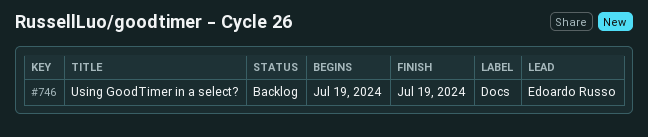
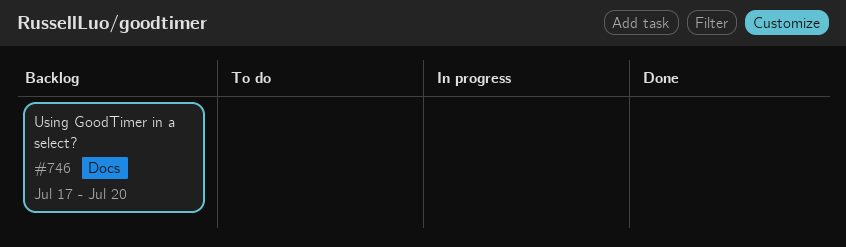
#746, start: Jul 19 -> Jul 17
#746, due: Jul 19 -> Jul 20

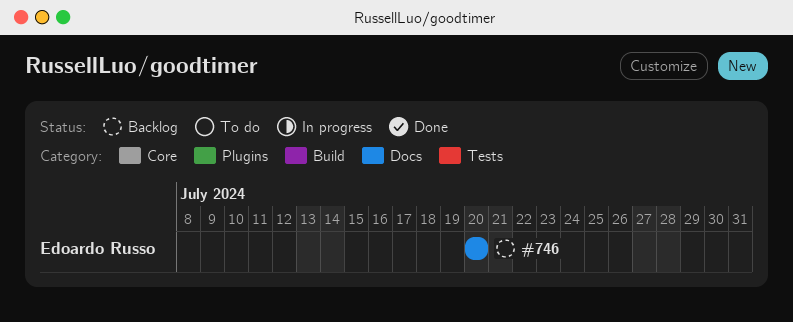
#746, start: Jul 17 -> Jul 20

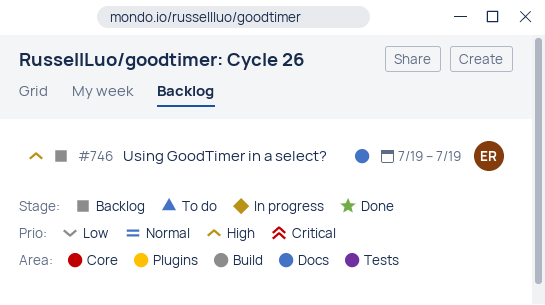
#746, start: Jul 20 -> Jul 19
#746, due: Jul 20 -> Jul 19

